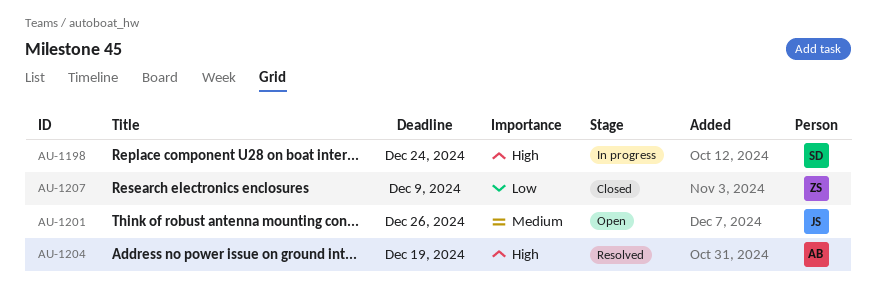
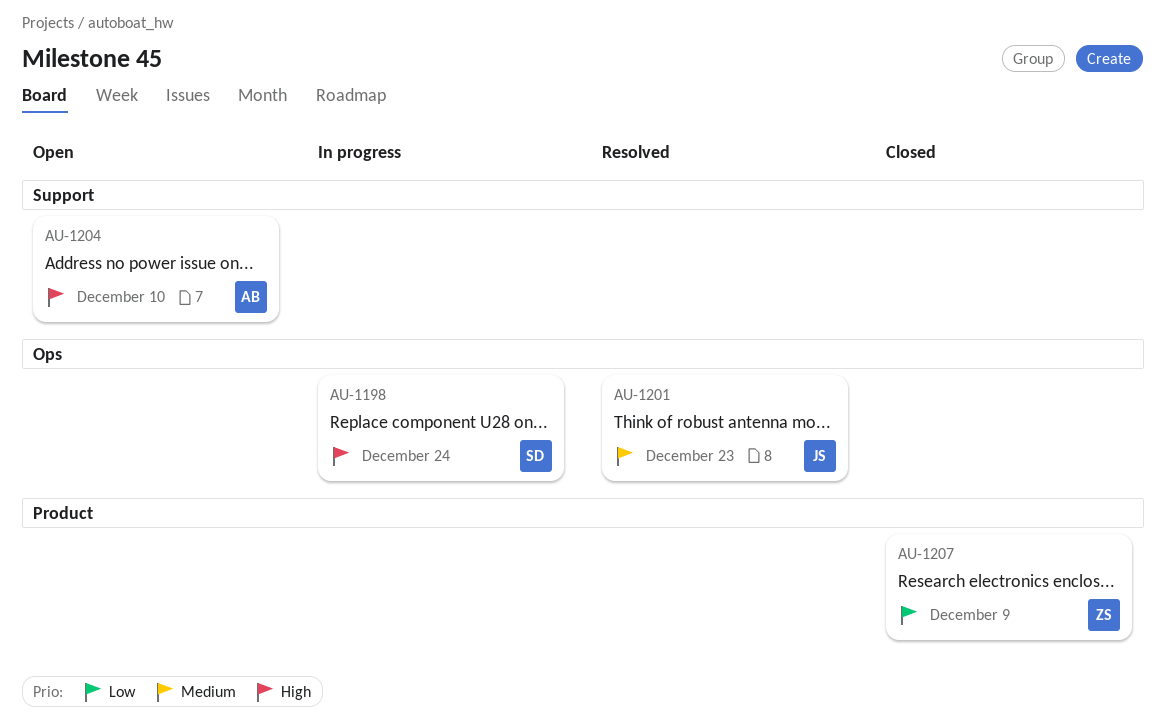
AU-1201, status: Open -> Resolved
AU-1201, due: Dec 26 -> Dec 23
AU-1204, status: Resolved -> Open
AU-1204, due: Dec 19 -> Dec 10

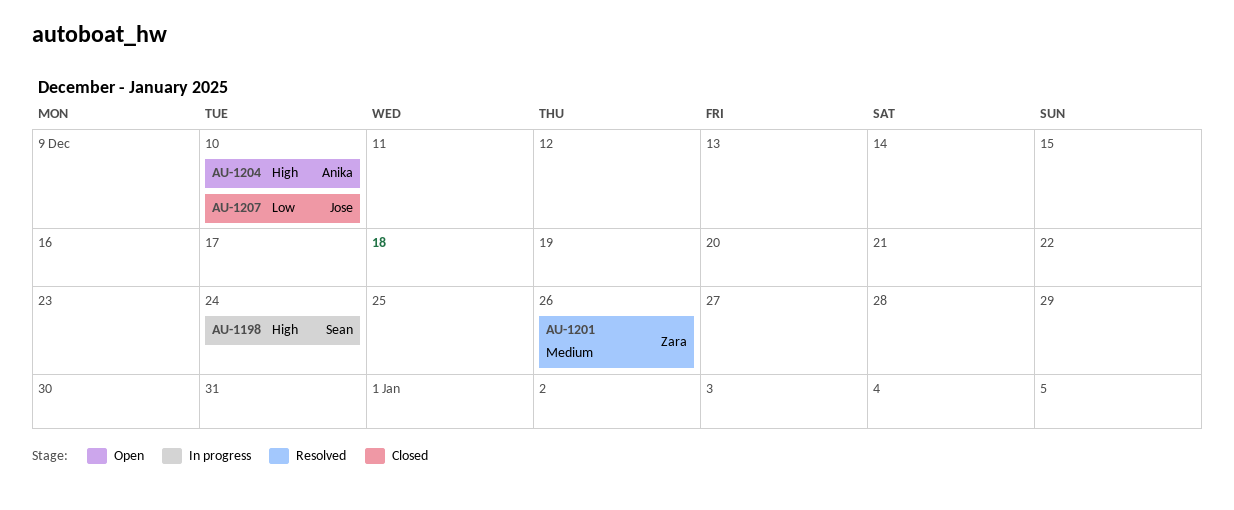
AU-1201, owner: Jose -> Zara
AU-1201, due: Dec 23 -> Dec 26
AU-1207, owner: Zara -> Jose
AU-1207, due: Dec 9 -> Dec 10

